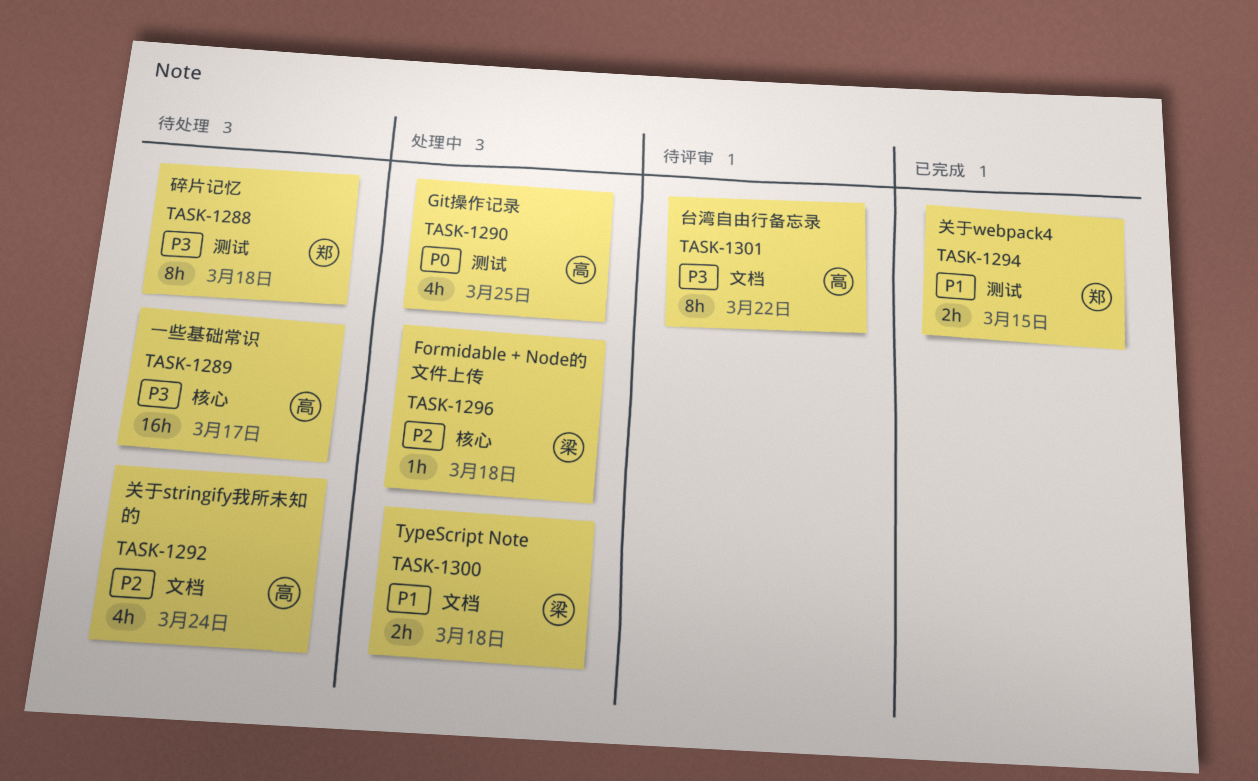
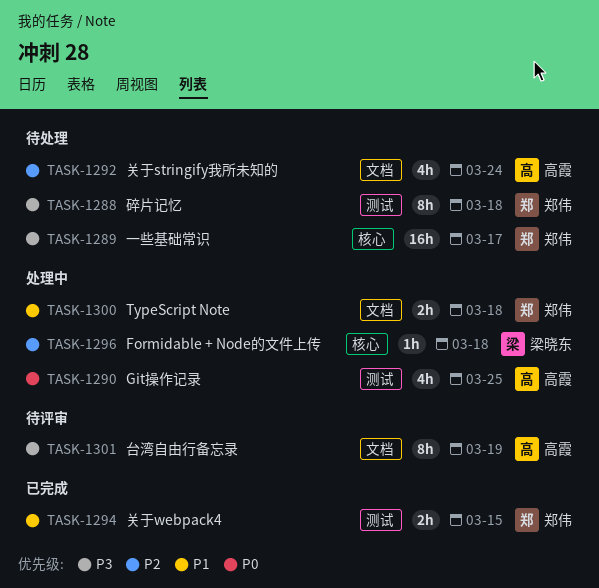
TASK-1289, owner: 高霞 -> 郑伟
TASK-1300, owner: 梁晓东 -> 郑伟
TASK-1301, due: Mar 22 -> Mar 19

